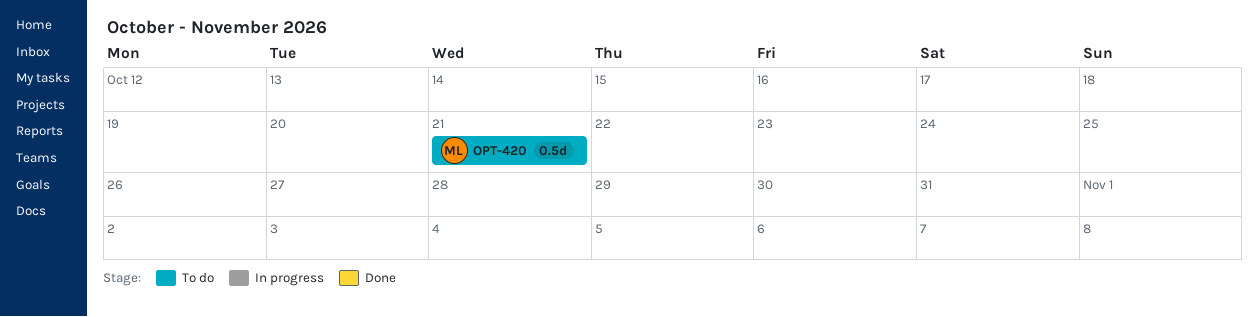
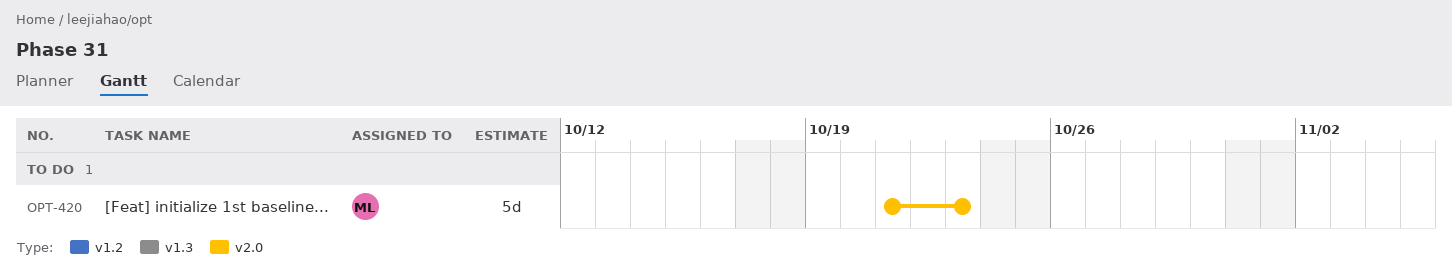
OPT-420, estimate: 0.5d -> 5d
OPT-420, due: Oct 21 -> Oct 23

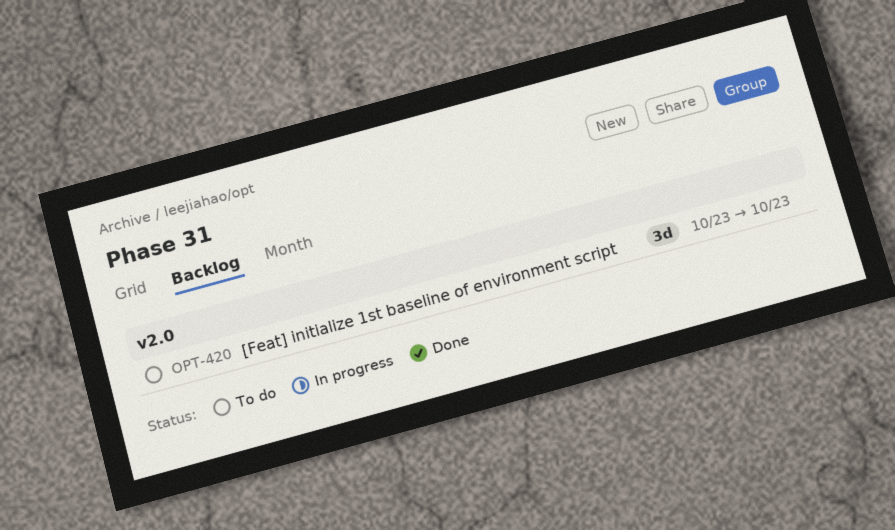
OPT-420, estimate: 5d -> 3d
OPT-420, start: Oct 21 -> Oct 23

